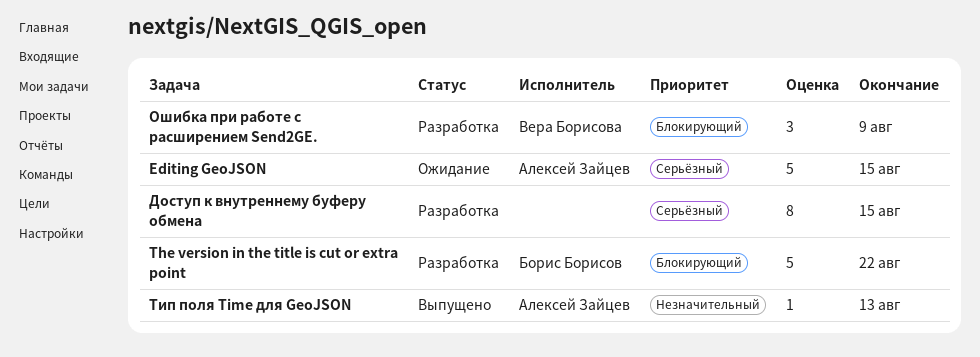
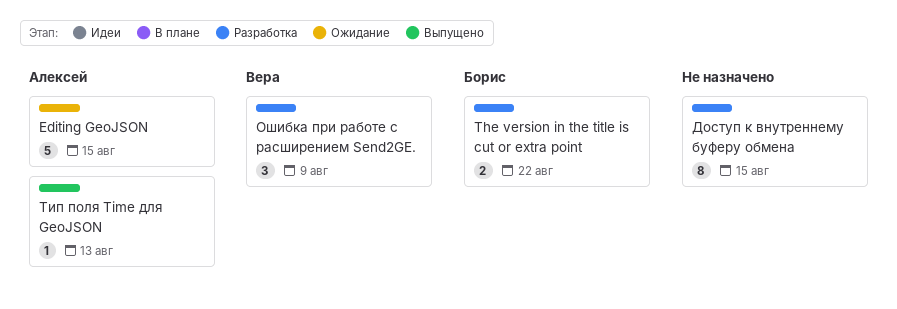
The version in the title is cut or extra point, estimate: 5 -> 2

